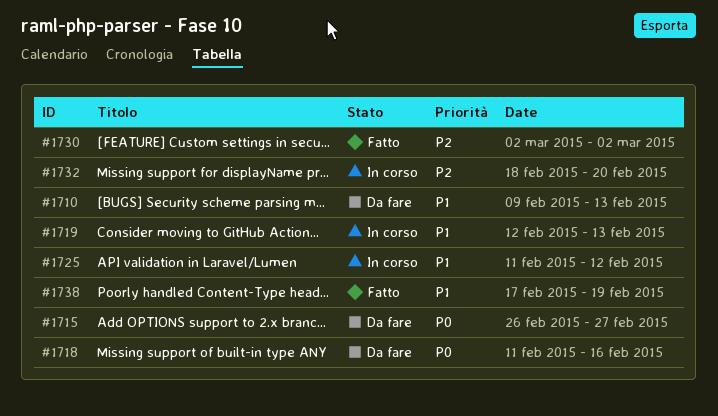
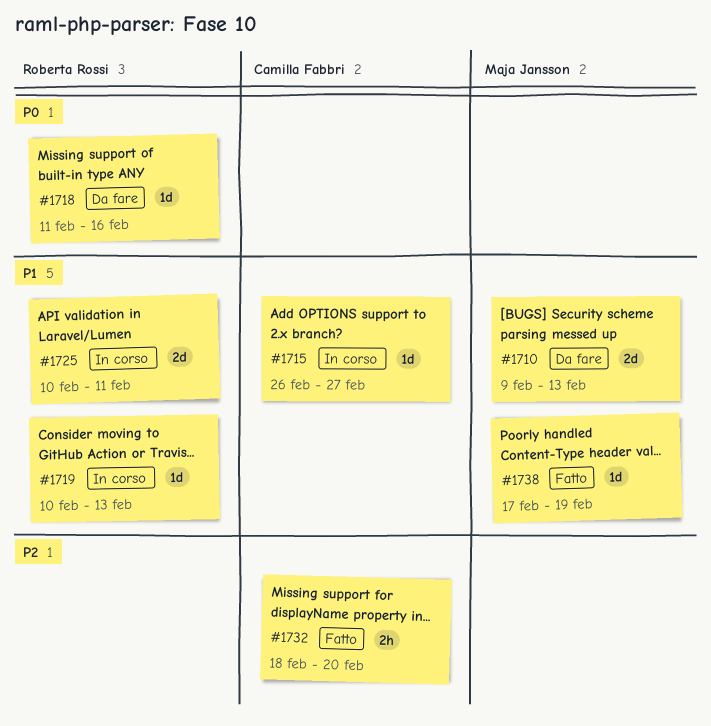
#1715, status: Da fare -> In corso
#1715, priority: P0 -> P1
#1719, start: Feb 12 -> Feb 10
#1725, start: Feb 11 -> Feb 10
#1725, due: Feb 12 -> Feb 11
#1730: present -> none
#1732, status: In corso -> Fatto

